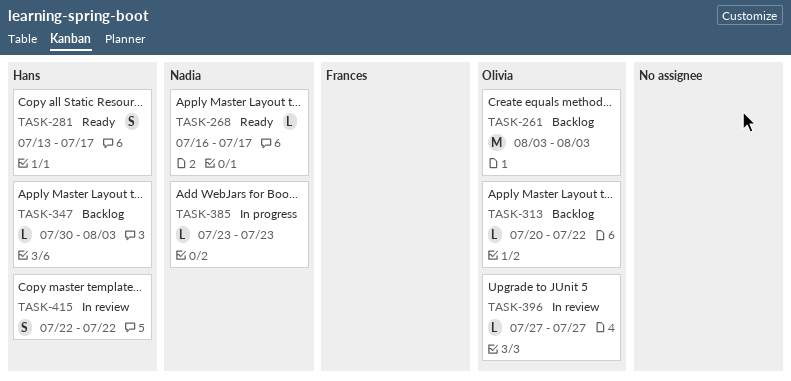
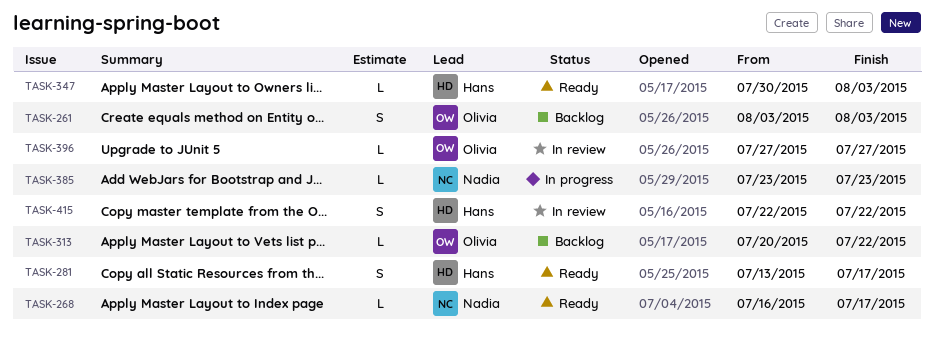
TASK-261, estimate: M -> S
TASK-347, status: Backlog -> Ready

